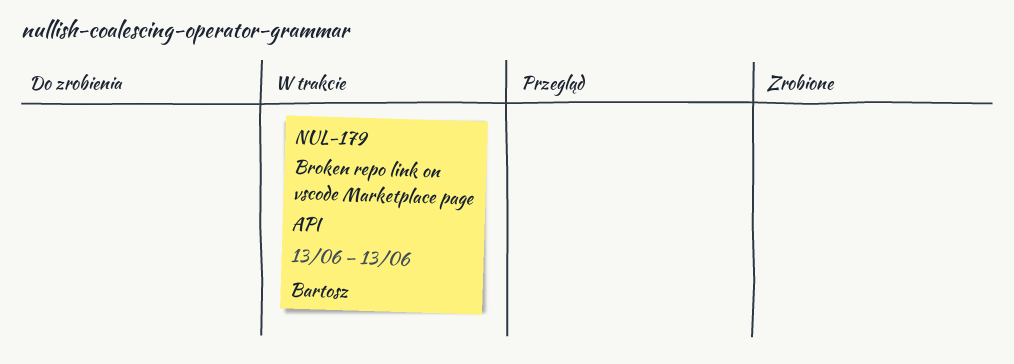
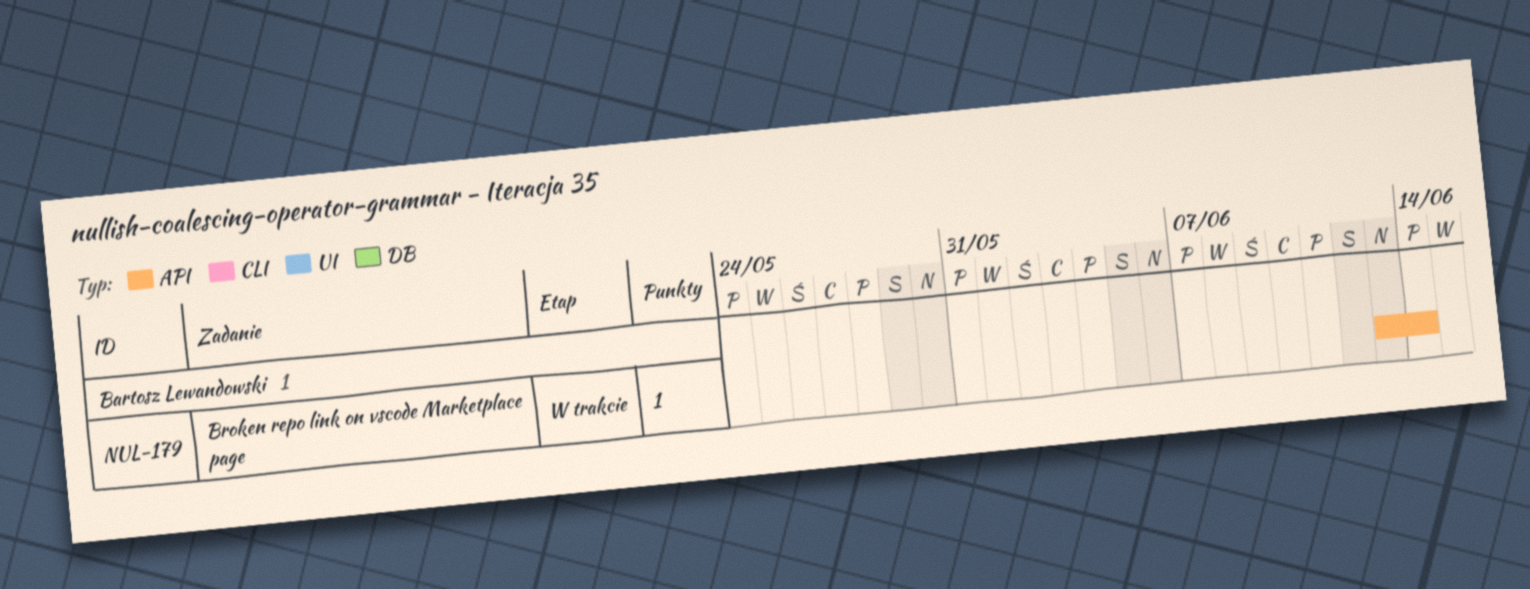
NUL-179, due: Jun 13 -> Jun 14

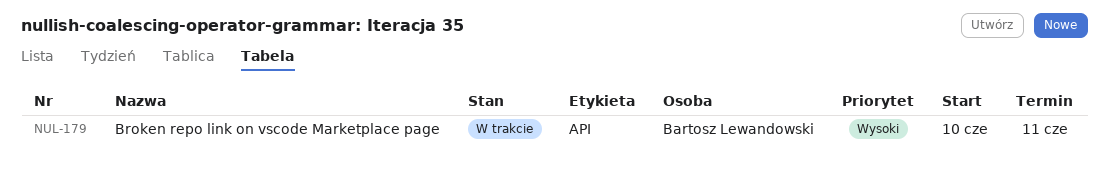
NUL-179, start: Jun 13 -> Jun 10
NUL-179, due: Jun 14 -> Jun 11

